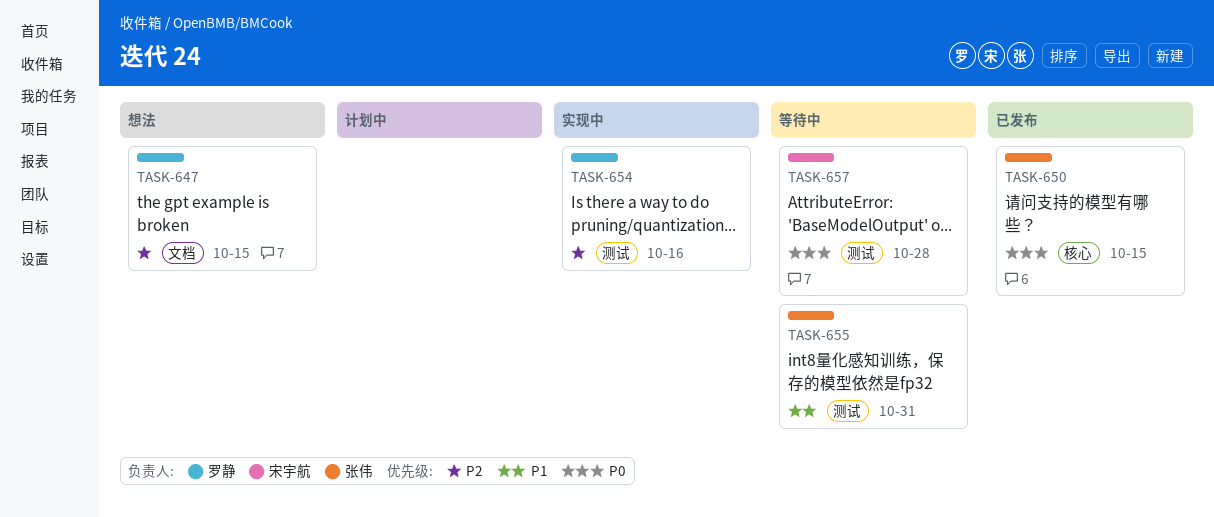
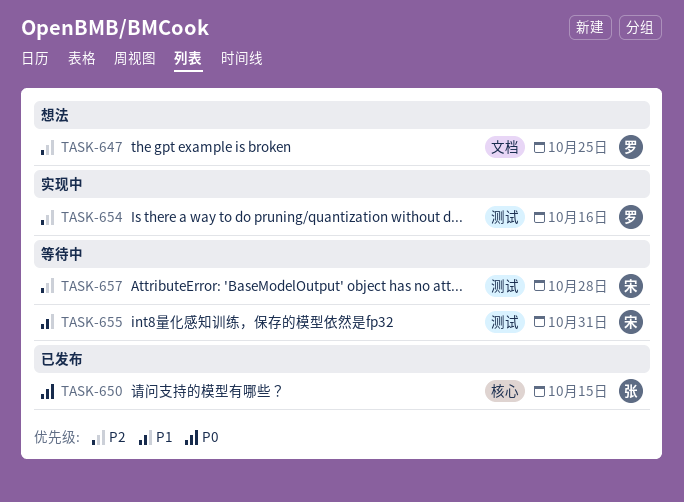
TASK-647, due: Oct 15 -> Oct 25
TASK-655, owner: 张伟 -> 宋宇航
TASK-657, priority: P0 -> P2

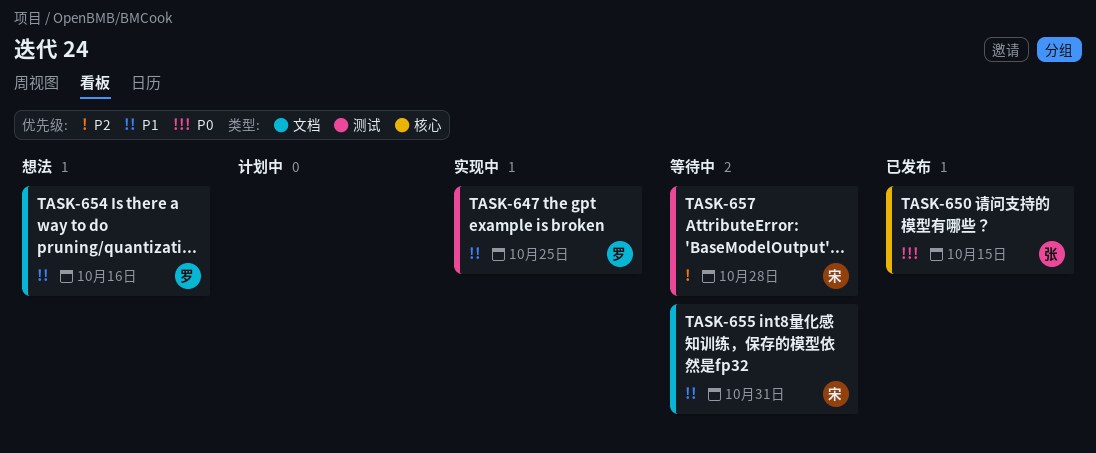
TASK-647, status: 想法 -> 实现中
TASK-647, priority: P2 -> P1
TASK-647, label: 文档 -> 测试
TASK-654, status: 实现中 -> 想法
TASK-654, priority: P2 -> P1
TASK-654, label: 测试 -> 文档
TASK-655, label: 测试 -> 文档

